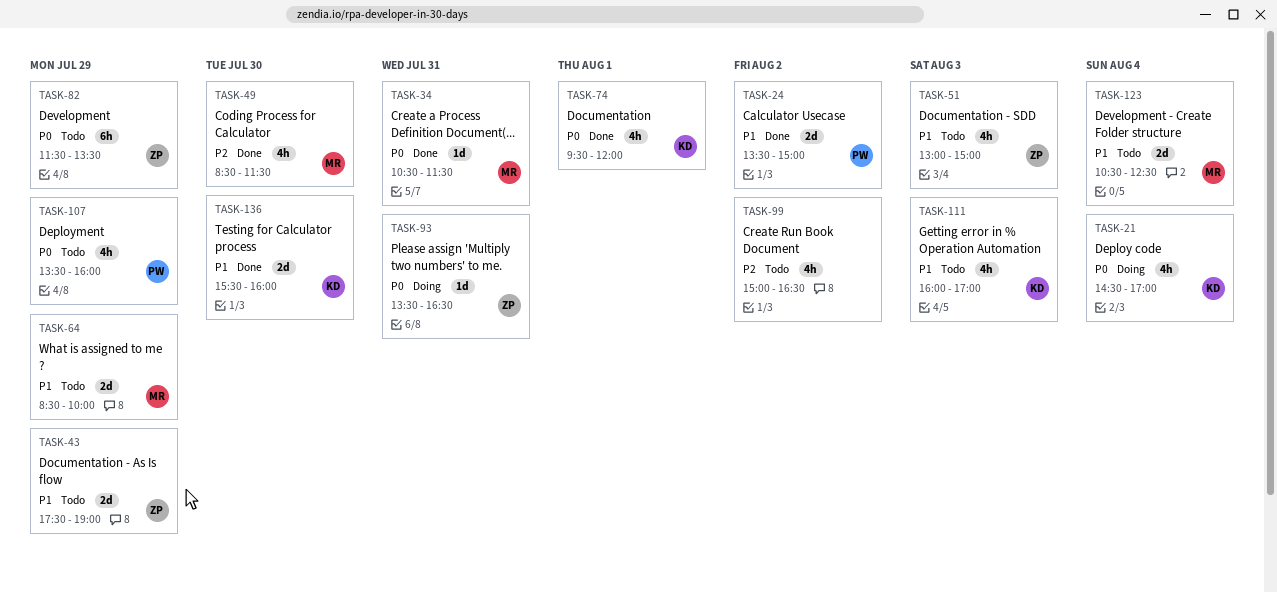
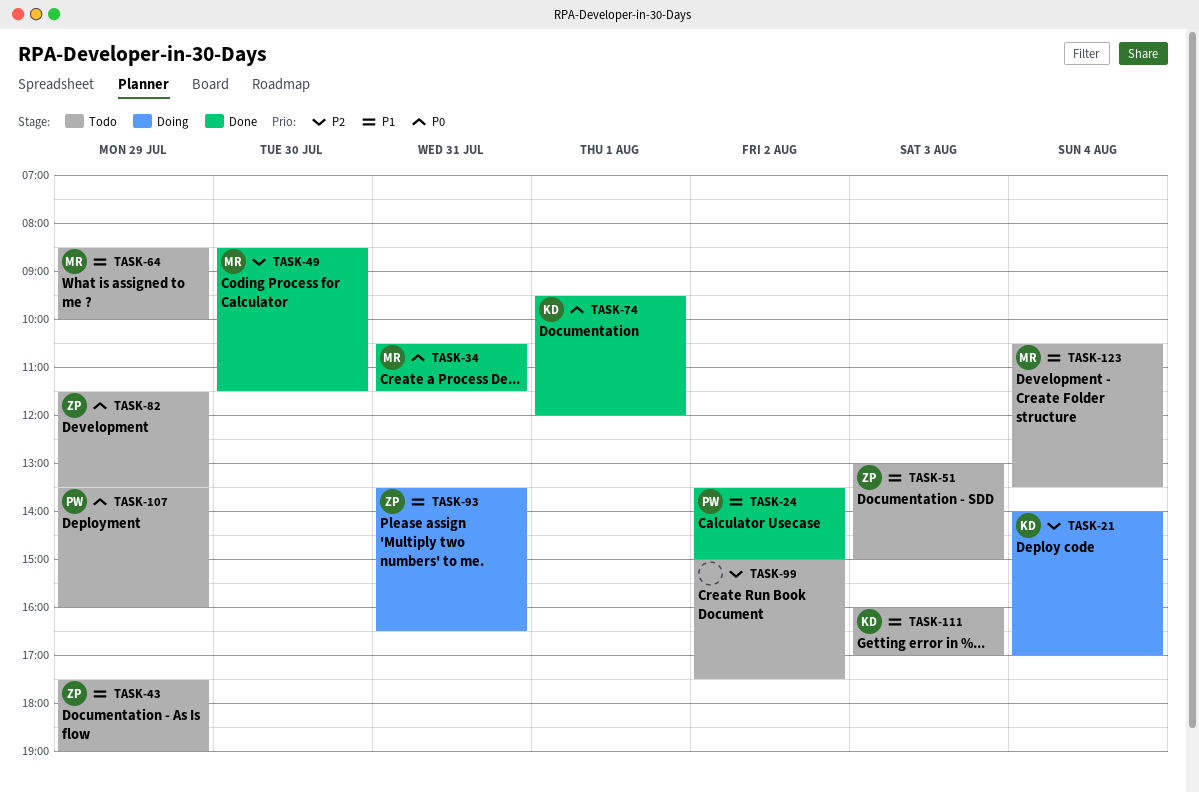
TASK-21, priority: P0 -> P2
TASK-21, begins: 14:30 -> 14:00
TASK-93, priority: P0 -> P1
TASK-99, ends: 16:30 -> 17:30
TASK-123, ends: 12:30 -> 13:30
TASK-136: present -> none

